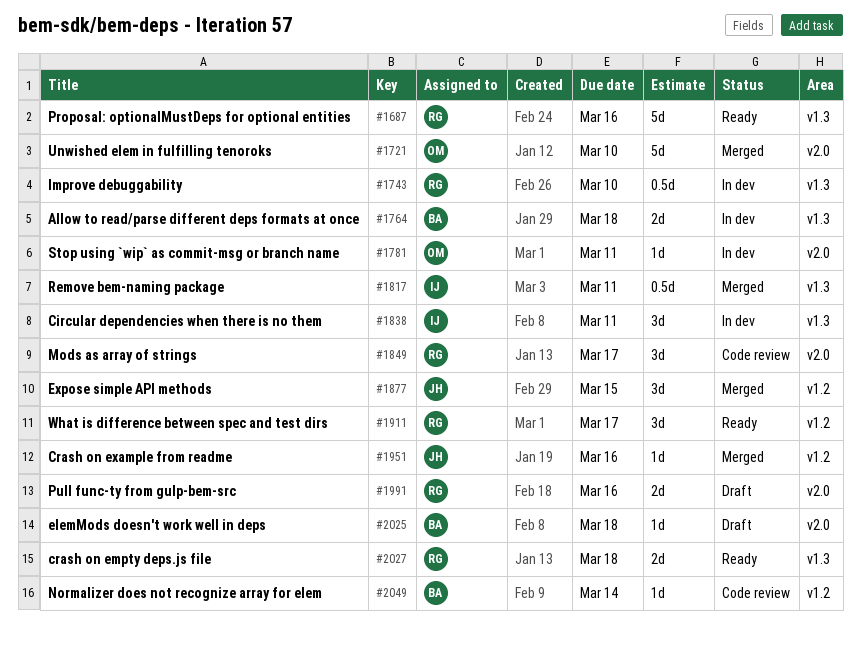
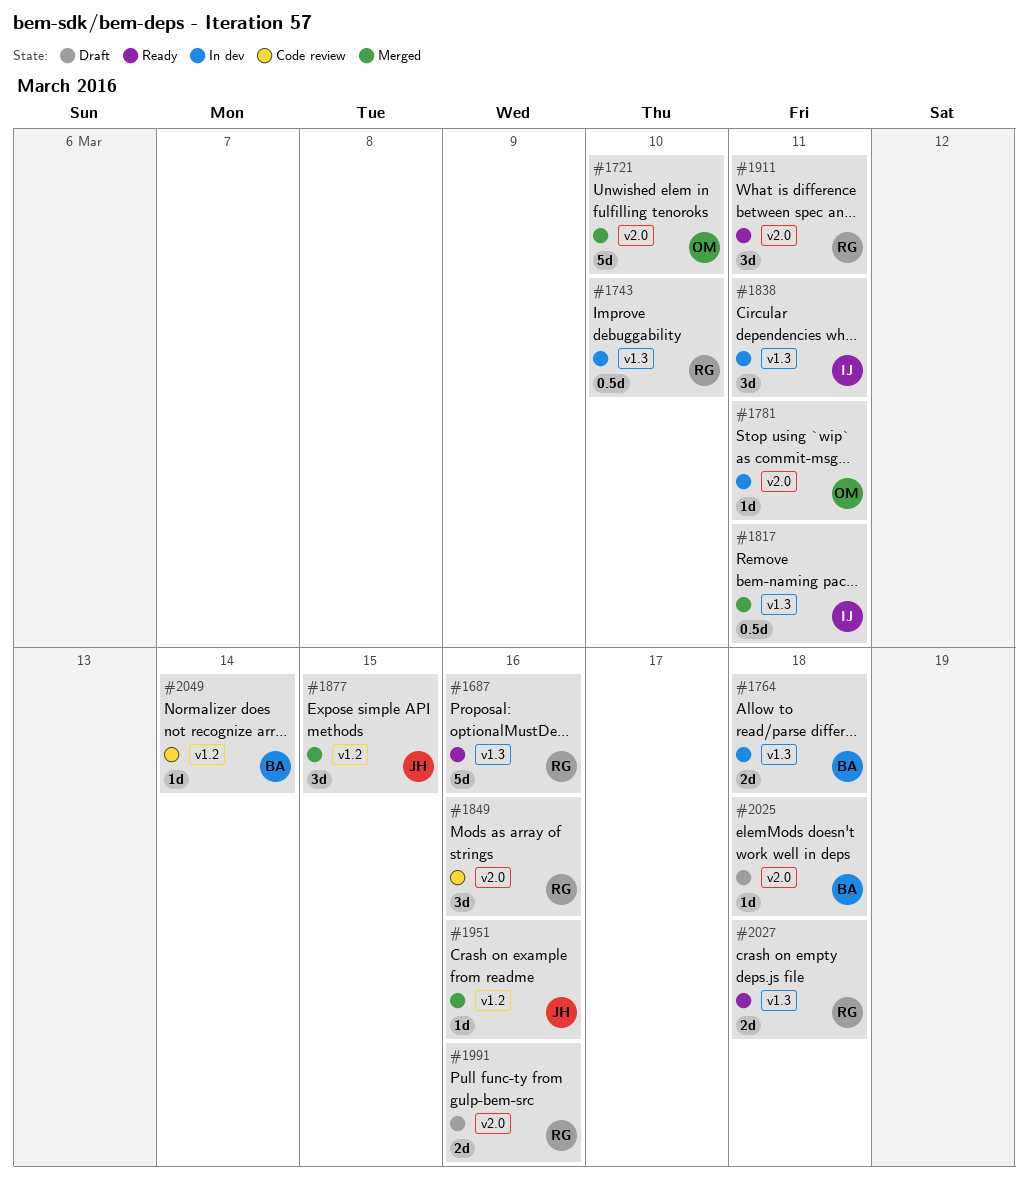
#1849, due: Mar 17 -> Mar 16
#1911, label: v1.2 -> v2.0
#1911, due: Mar 17 -> Mar 11

